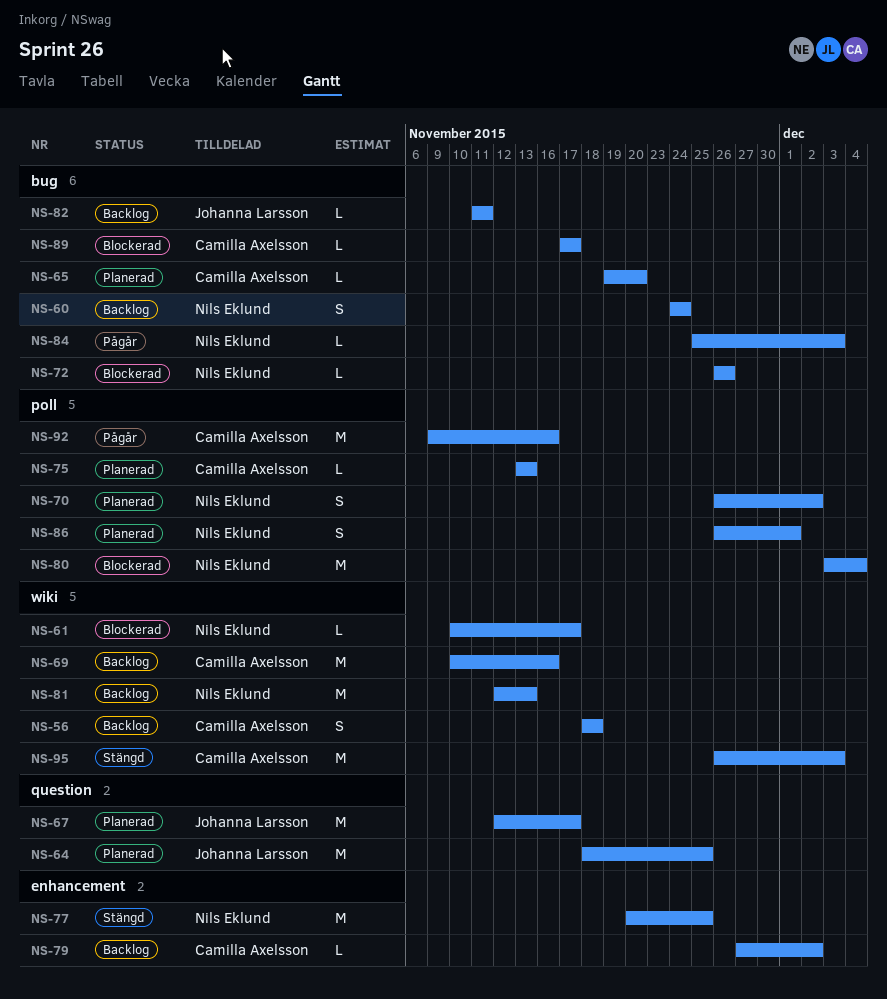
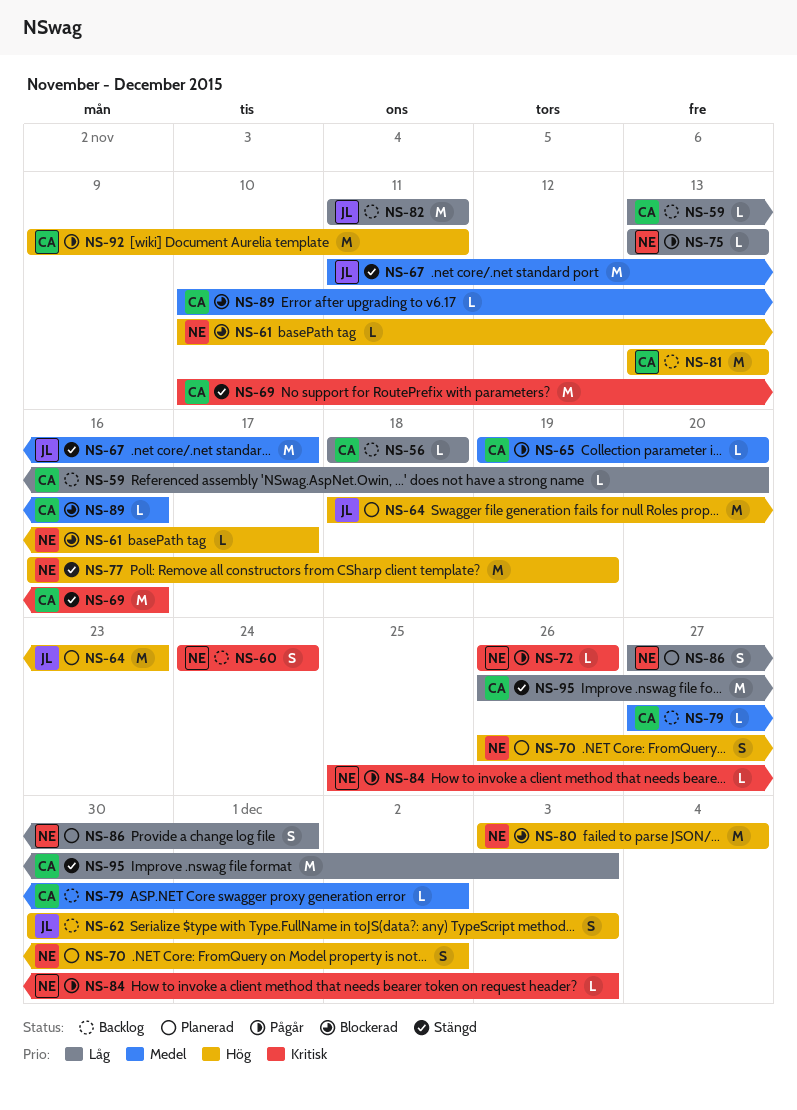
NS-56, estimate: S -> L
NS-59: none -> present
NS-62: none -> present
NS-64, due: Nov 25 -> Nov 23
NS-65, status: Planerad -> Pågår
NS-67, status: Planerad -> Stängd
NS-67, start: Nov 12 -> Nov 11
NS-69, status: Backlog -> Stängd
NS-72, status: Blockerad -> Pågår
NS-75, status: Planerad -> Pågår
NS-75, owner: Camilla Axelsson -> Nils Eklund
NS-77, start: Nov 20 -> Nov 16
NS-77, due: Nov 25 -> Nov 19
NS-81, owner: Nils Eklund -> Camilla Axelsson
NS-81, start: Nov 12 -> Nov 13
NS-82, estimate: L -> M
NS-86, start: Nov 26 -> Nov 27
NS-89, start: Nov 17 -> Nov 10
NS-89, due: Nov 17 -> Nov 16
NS-92, due: Nov 16 -> Nov 11

